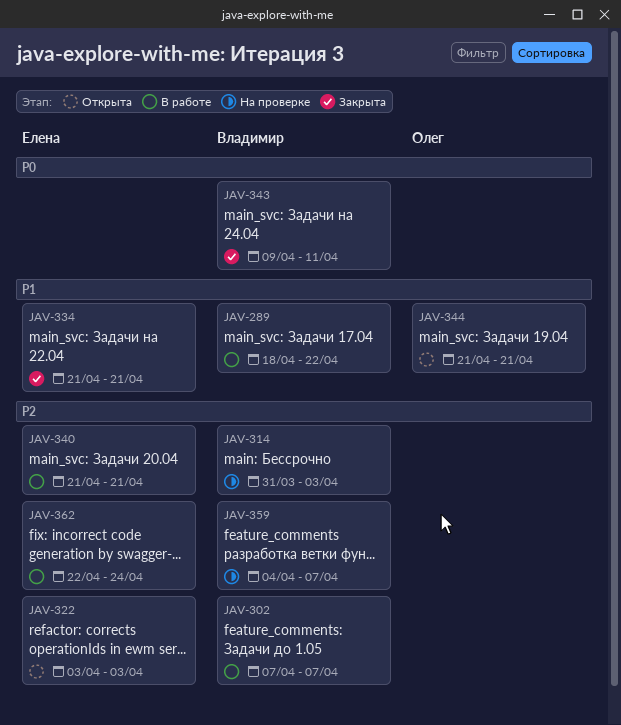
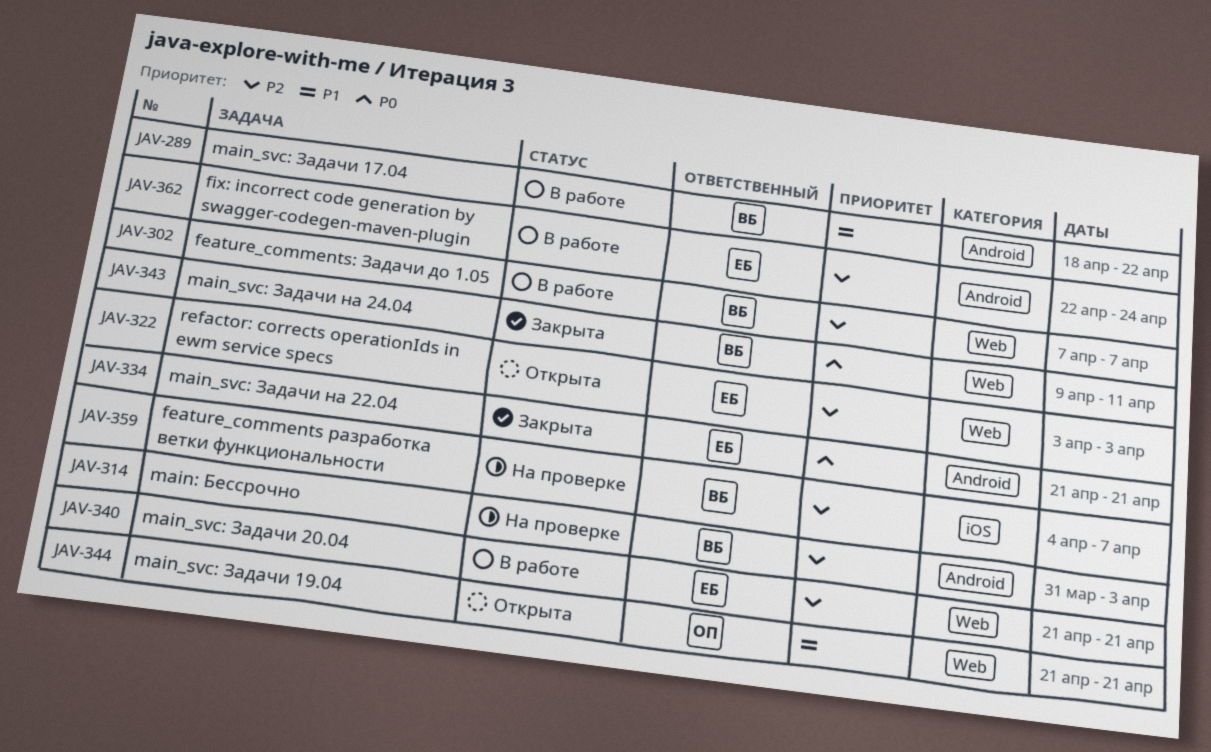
JAV-334, priority: P1 -> P0

